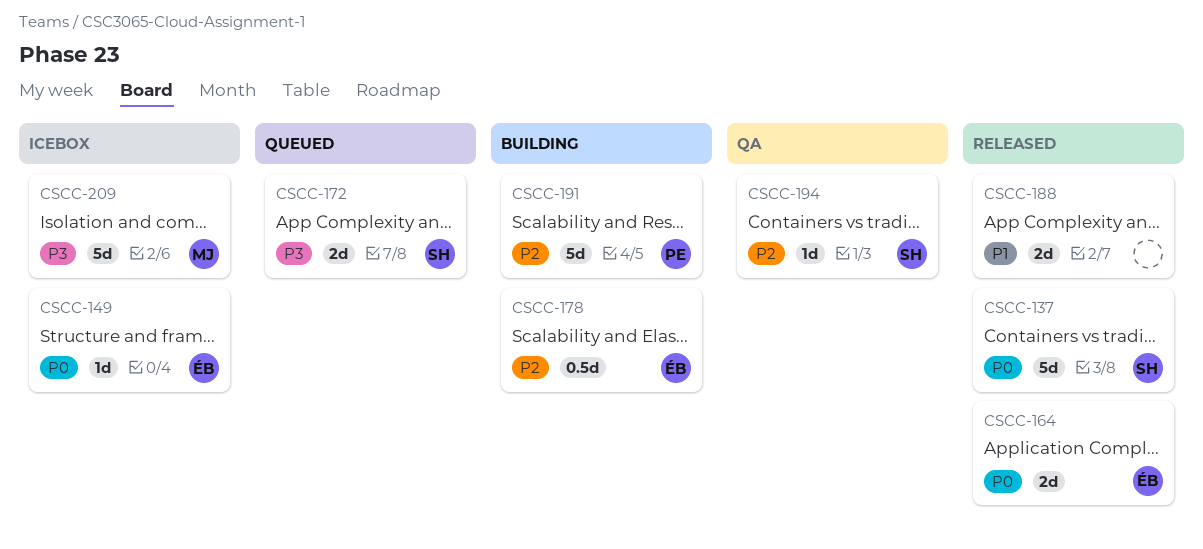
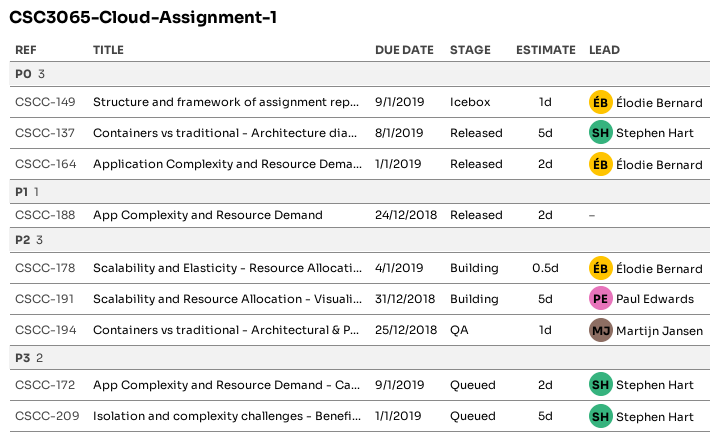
CSCC-194, owner: Stephen Hart -> Martijn Jansen
CSCC-209, status: Icebox -> Queued
CSCC-209, owner: Martijn Jansen -> Stephen Hart

